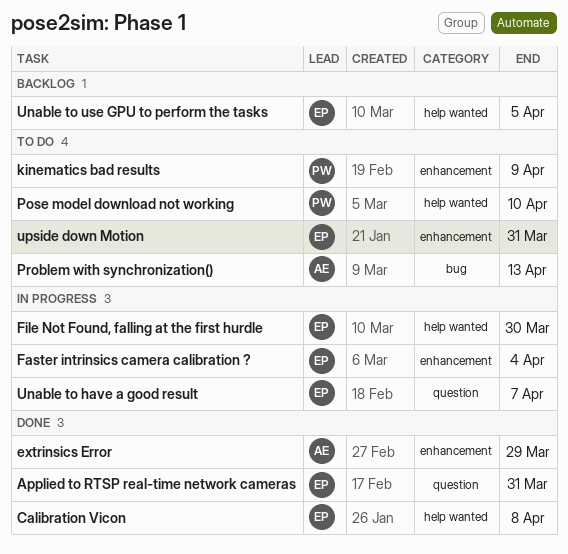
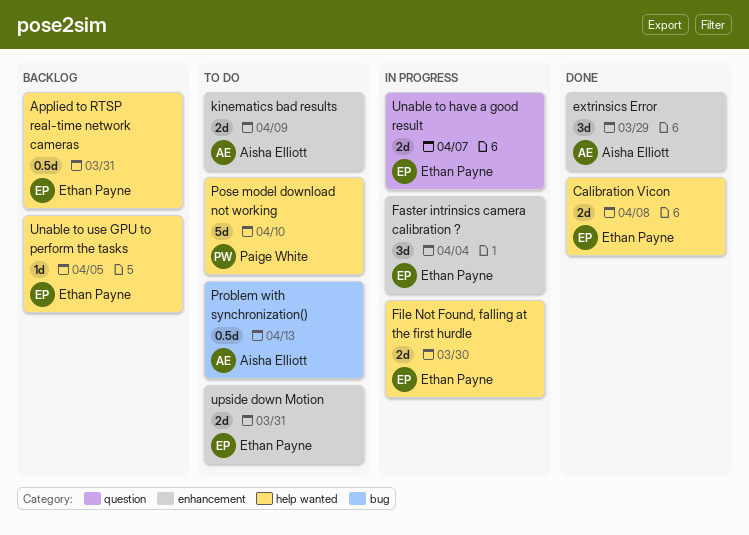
Applied to RTSP real-time network cameras, status: Done -> Backlog
Applied to RTSP real-time network cameras, label: question -> help wanted
kinematics bad results, owner: Paige White -> Aisha Elliott

